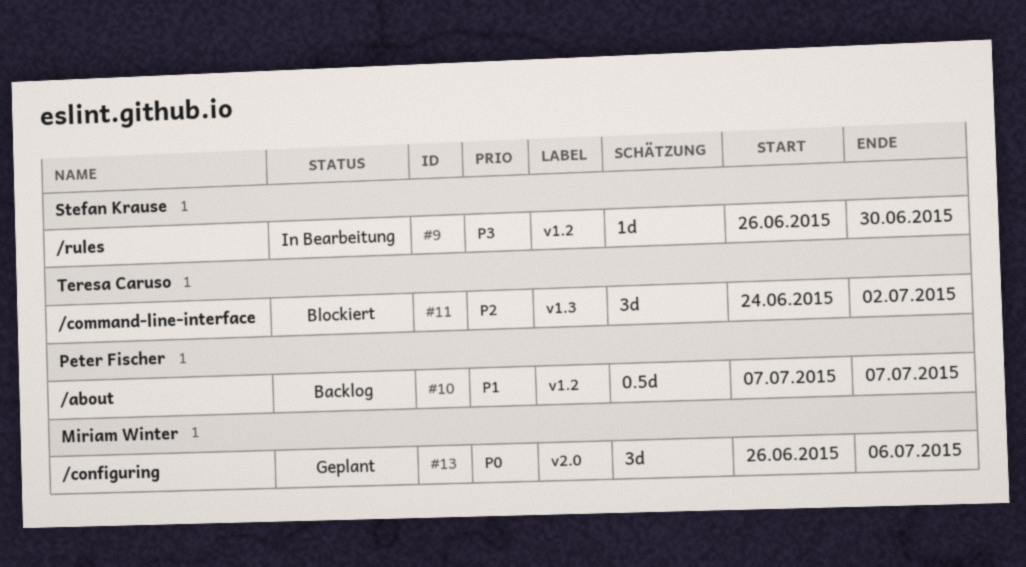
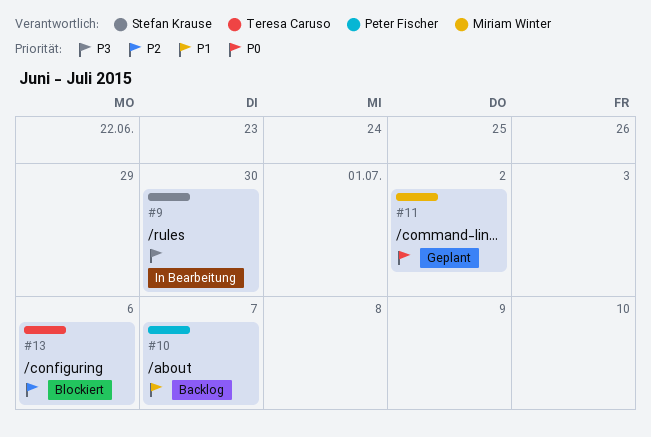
#11, status: Blockiert -> Geplant
#11, owner: Teresa Caruso -> Miriam Winter
#11, priority: P2 -> P0
#13, status: Geplant -> Blockiert
#13, owner: Miriam Winter -> Teresa Caruso
#13, priority: P0 -> P2

